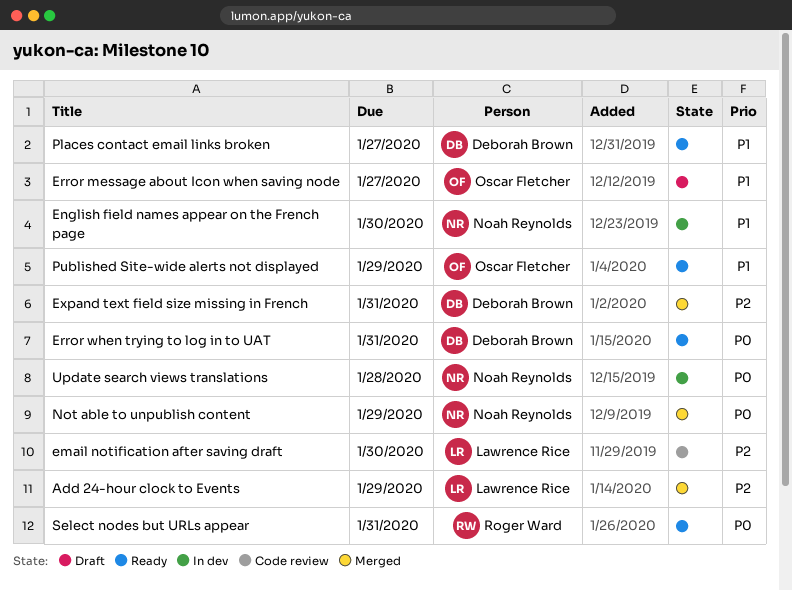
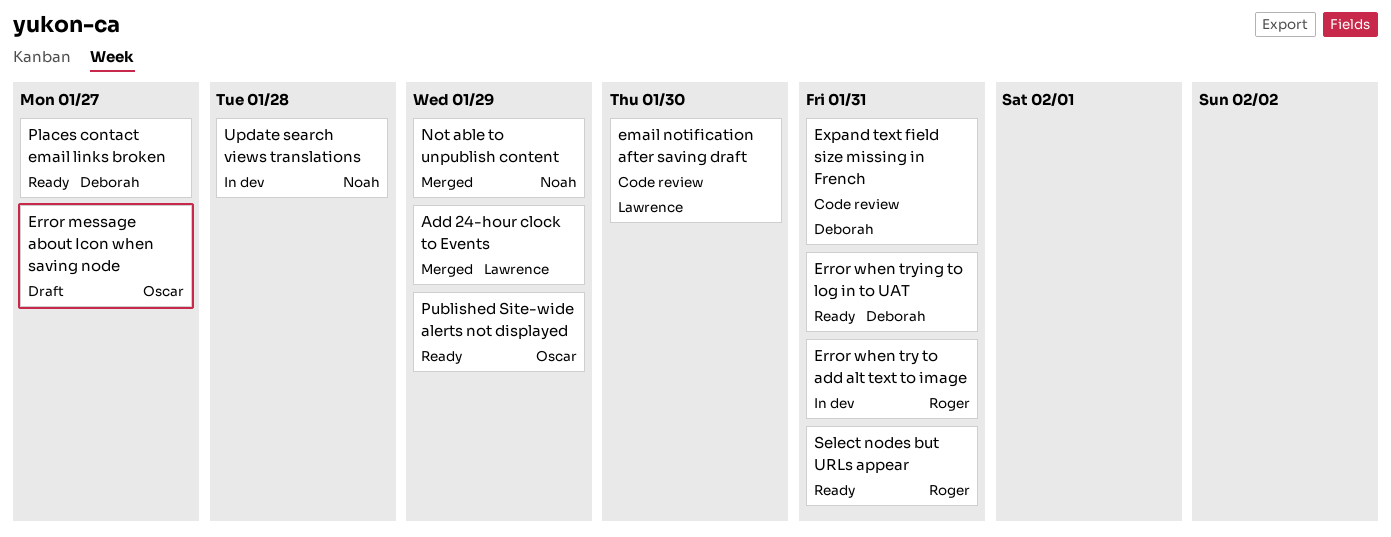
English field names appear on the French page: present -> none
Error when try to add alt text to image: none -> present
Expand text field size missing in French, status: Merged -> Code review

